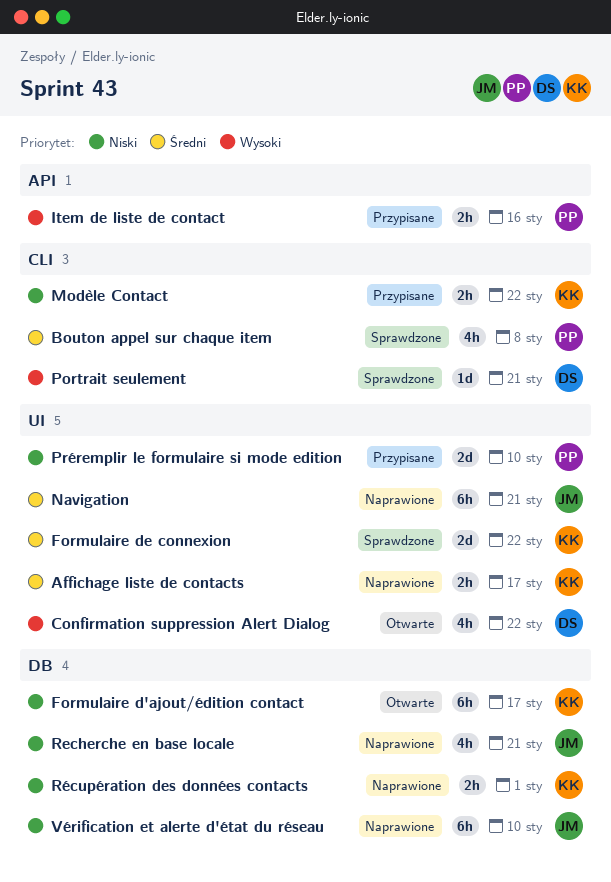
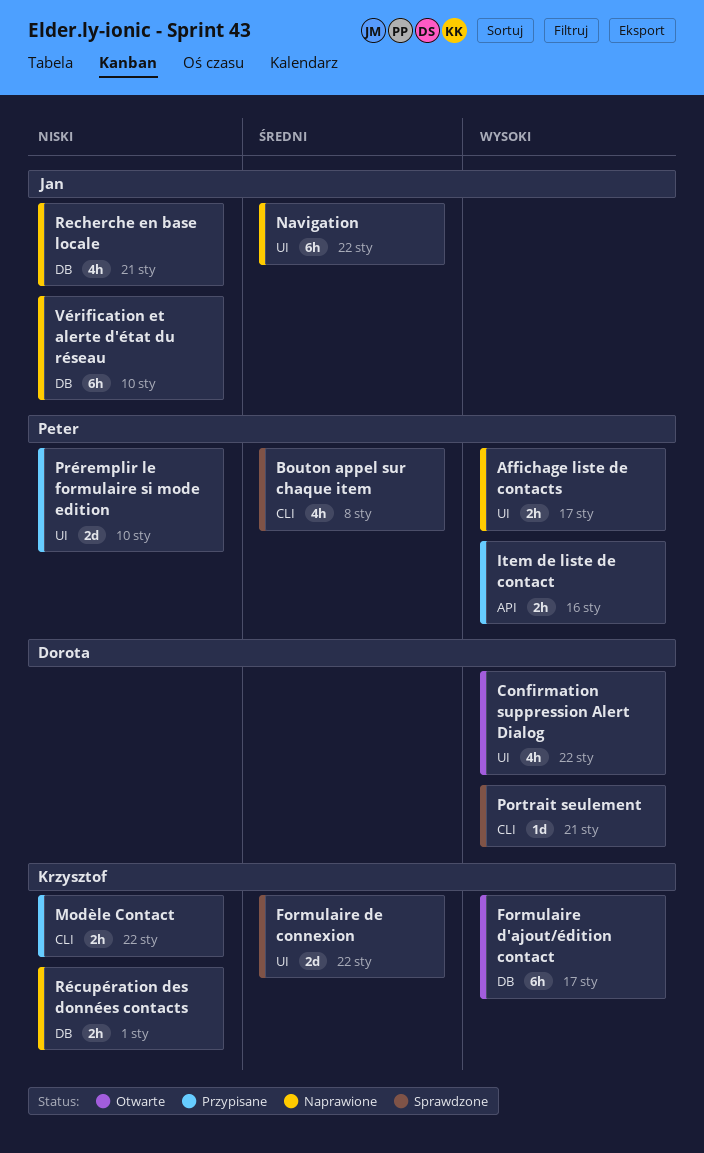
Affichage liste de contacts, owner: Krzysztof -> Peter
Affichage liste de contacts, priority: Średni -> Wysoki
Formulaire d'ajout/édition contact, priority: Niski -> Wysoki
Navigation, due: Jan 21 -> Jan 22

